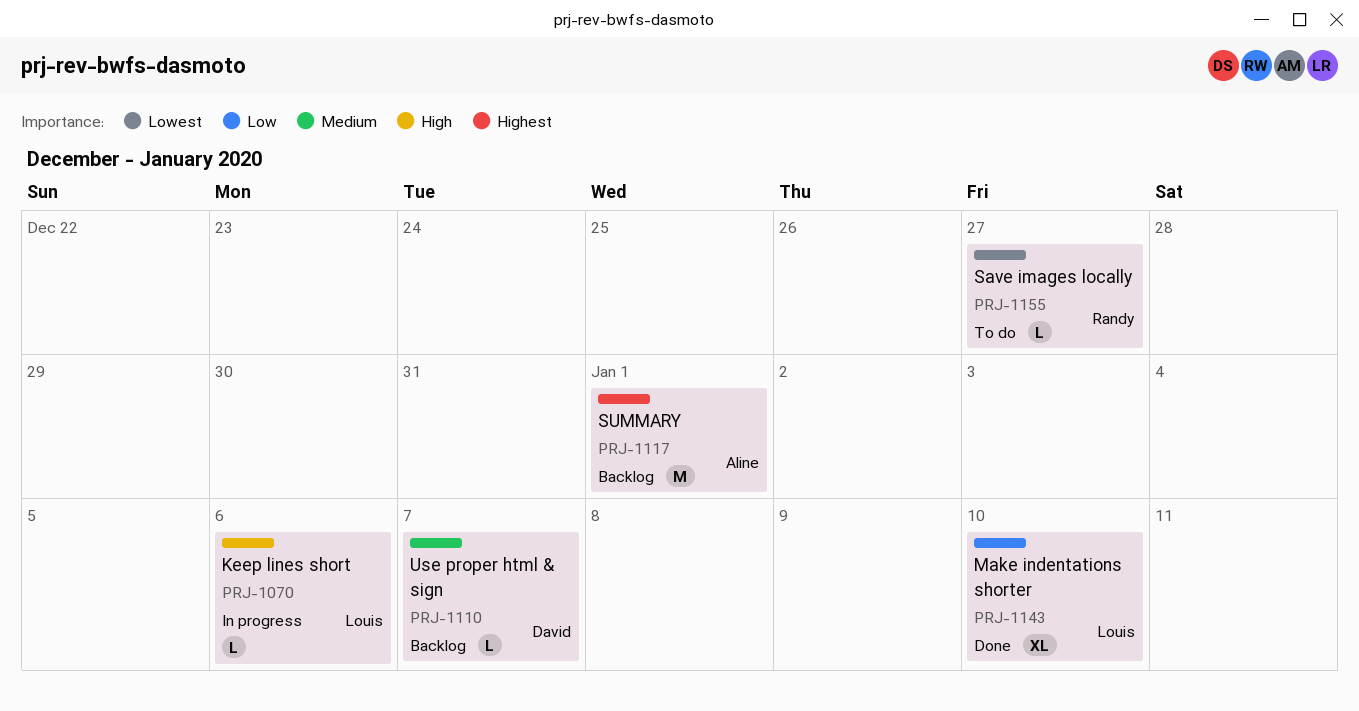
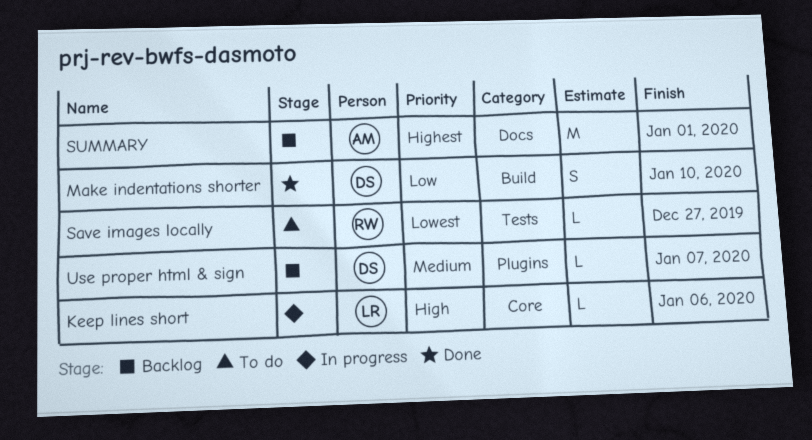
Make indentations shorter, owner: Louis -> David
Make indentations shorter, estimate: XL -> S

